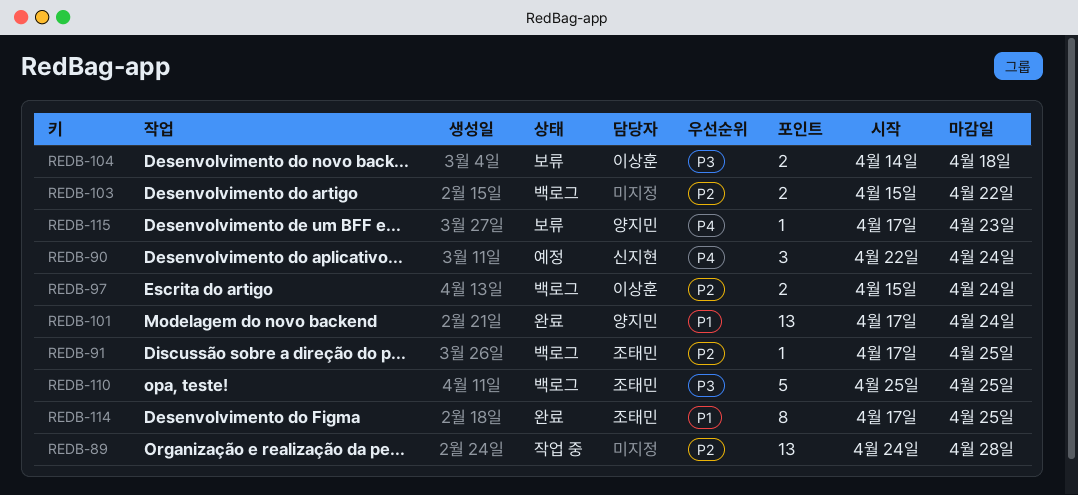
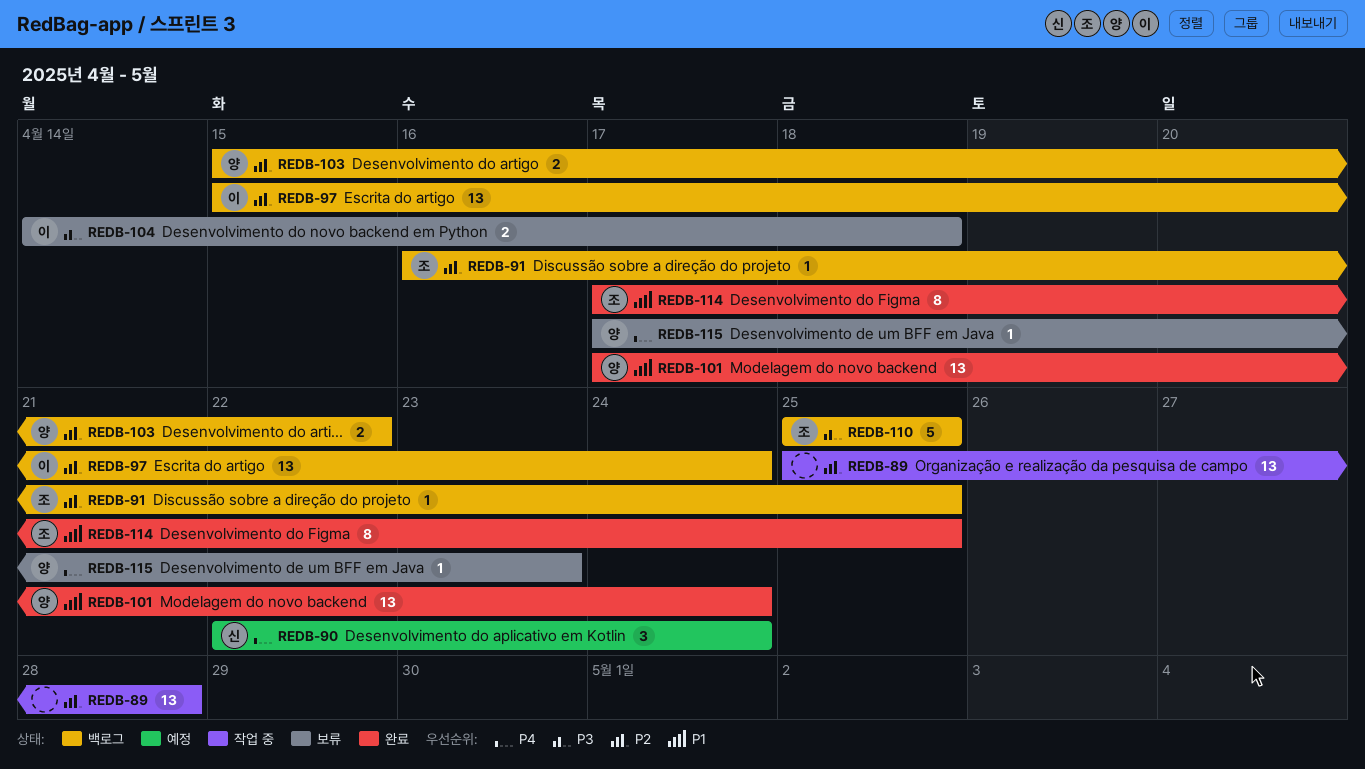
REDB-89, start: Apr 24 -> Apr 25
REDB-91, start: Apr 17 -> Apr 16
REDB-97, estimate: 2 -> 13
REDB-103, owner: none -> 양지민

